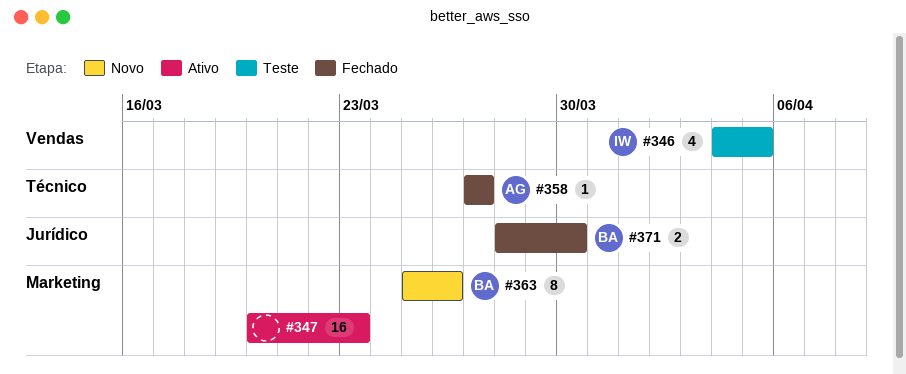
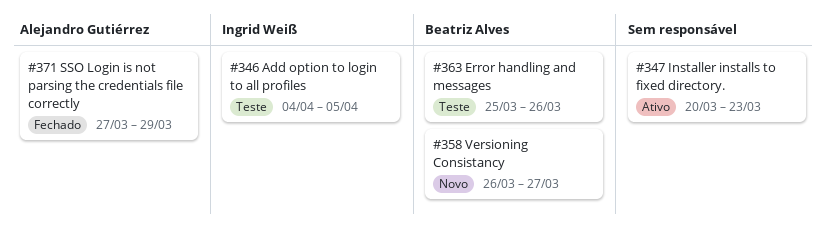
#358, status: Fechado -> Novo
#358, owner: Alejandro Gutiérrez -> Beatriz Alves
#358, start: Mar 27 -> Mar 26
#363, status: Novo -> Teste
#371, owner: Beatriz Alves -> Alejandro Gutiérrez
#371, start: Mar 28 -> Mar 27
#371, due: Mar 30 -> Mar 29

